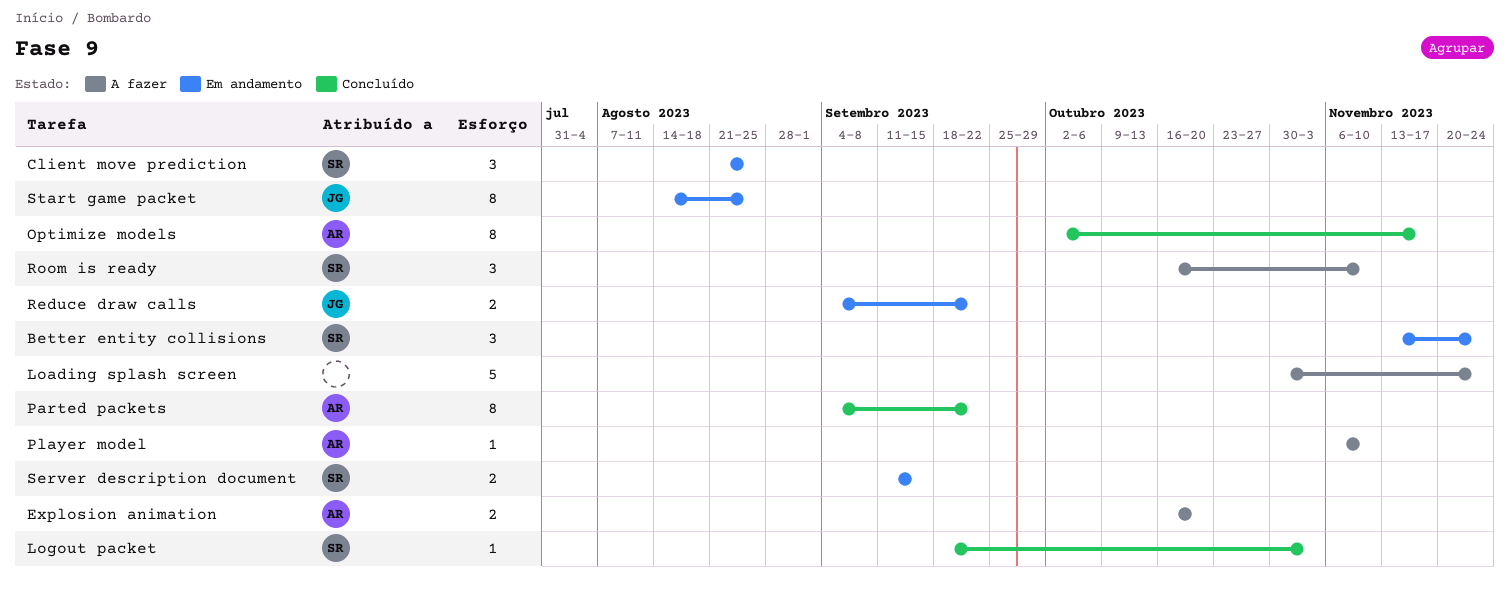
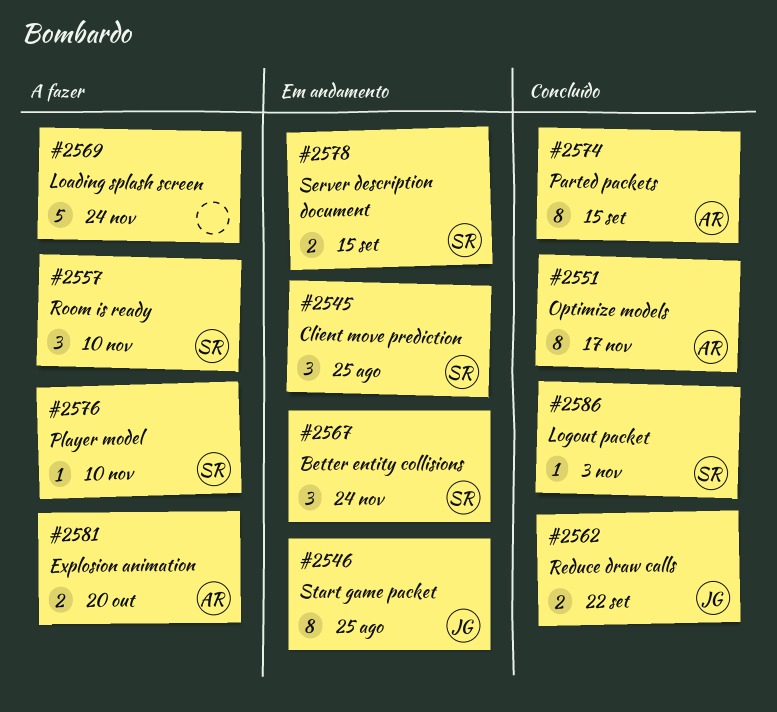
Parted packets, due: Sep 22 -> Sep 15
Player model, owner: AR -> SR
Reduce draw calls, status: Em andamento -> Concluído

